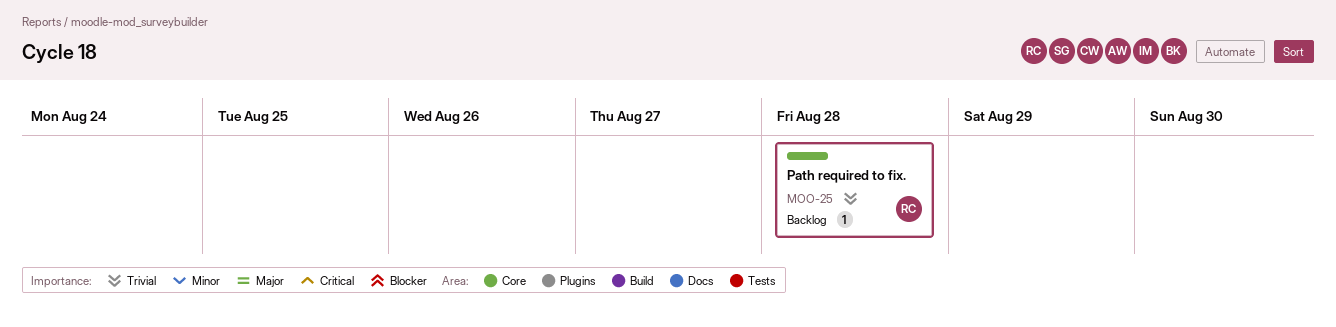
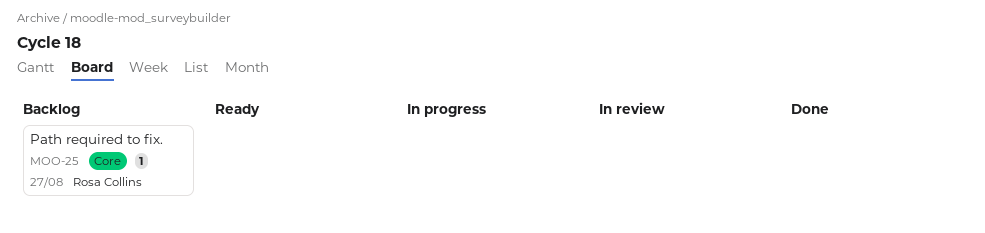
MOO-25, due: Aug 28 -> Aug 27

